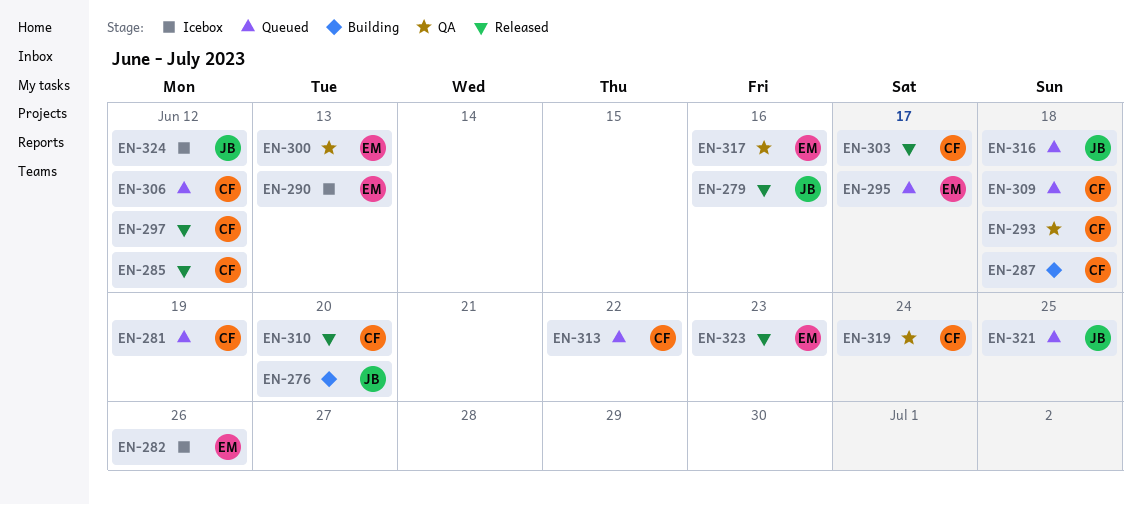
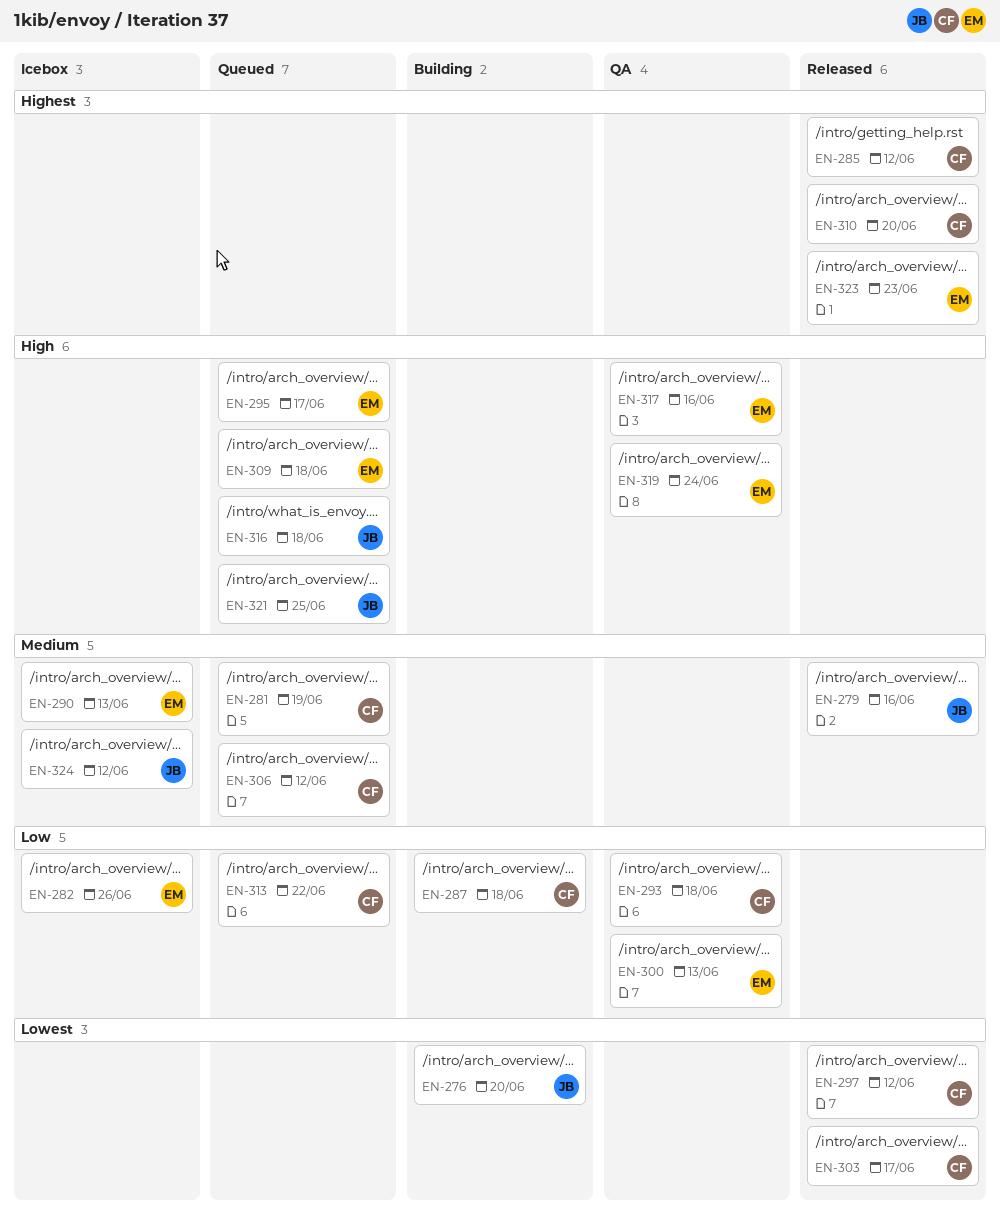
EN-309, owner: CF -> EM
EN-319, owner: CF -> EM

